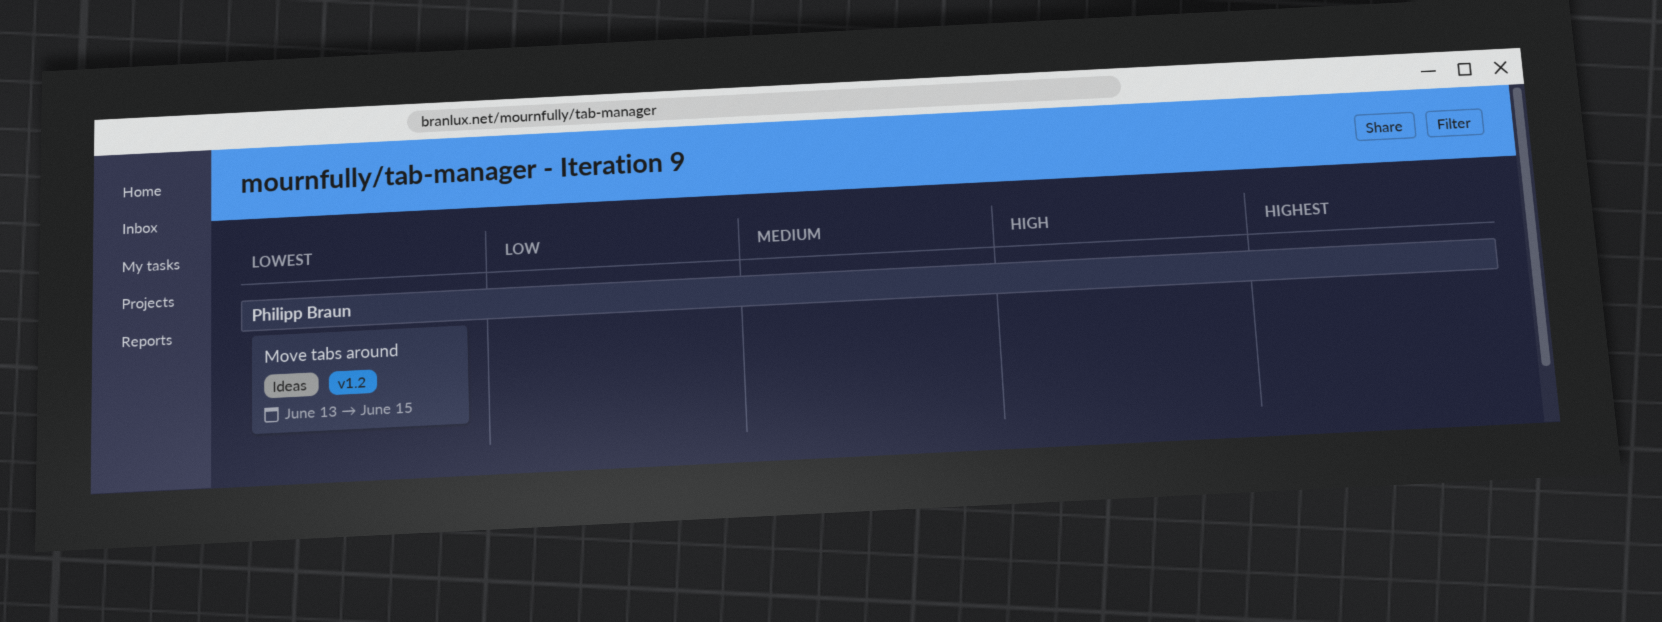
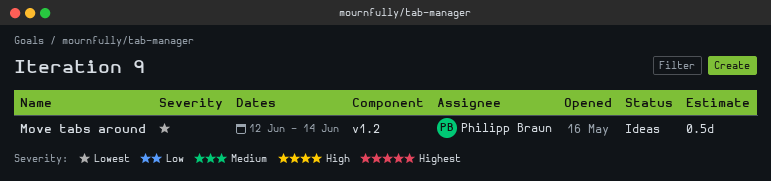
Move tabs around, start: Jun 13 -> Jun 12
Move tabs around, due: Jun 15 -> Jun 14

